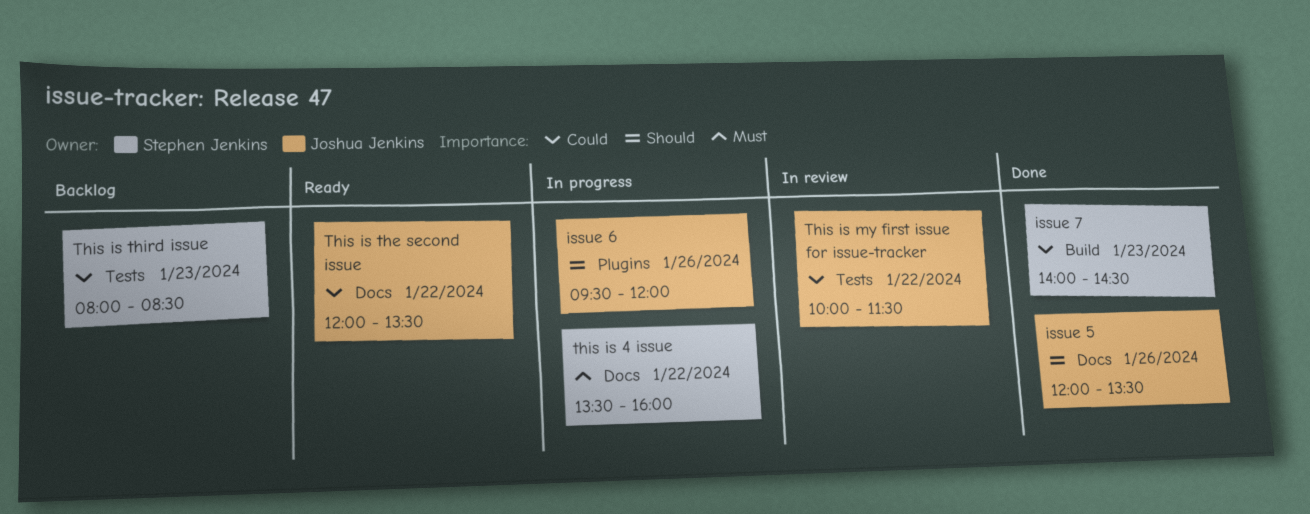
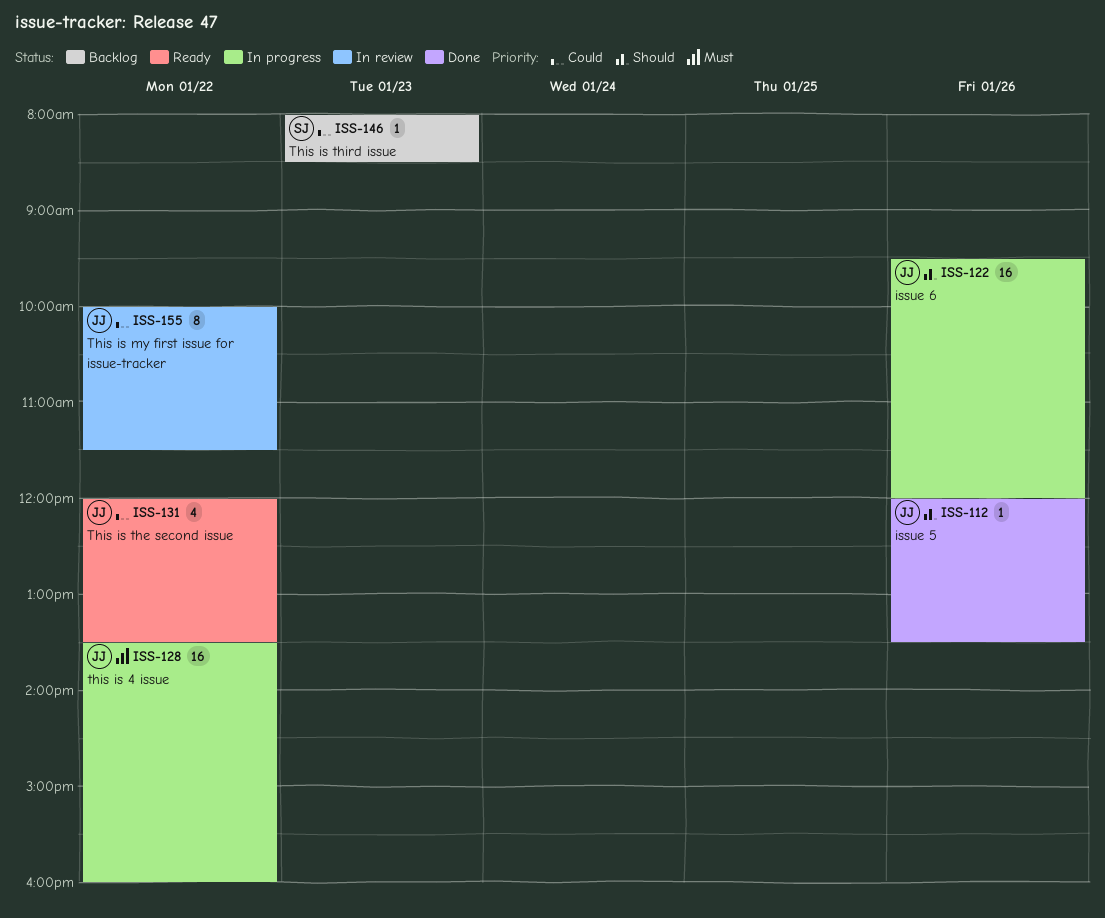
issue 7: present -> none
this is 4 issue, owner: Stephen Jenkins -> Joshua Jenkins

